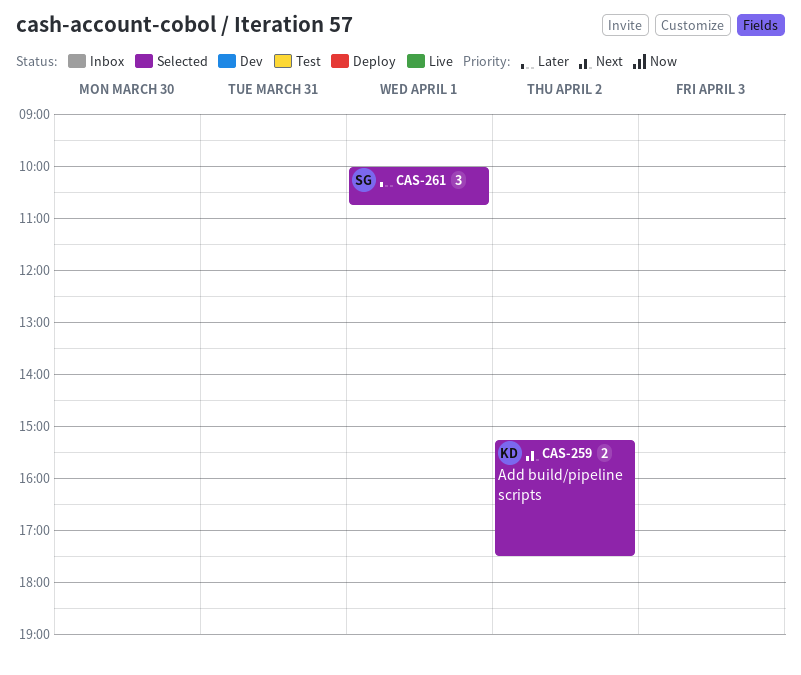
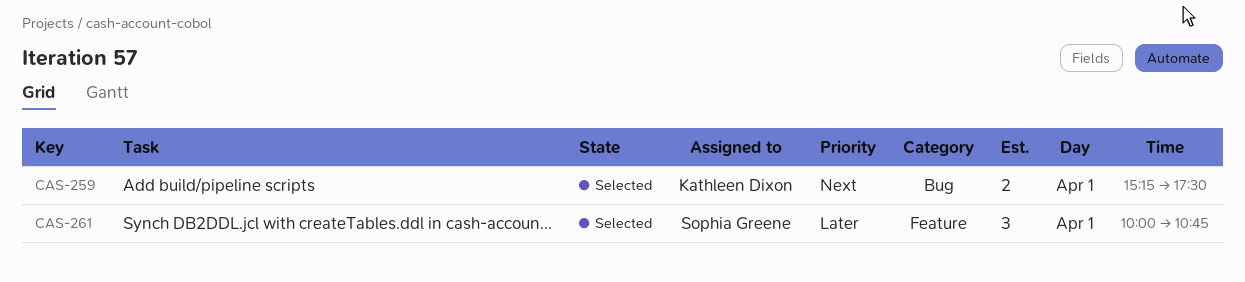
CAS-259, day: Apr 2 -> Apr 1

